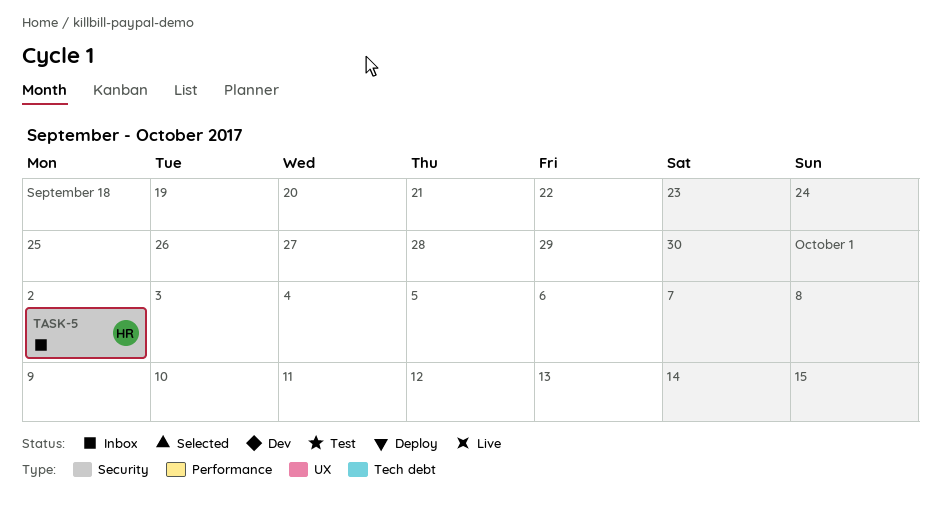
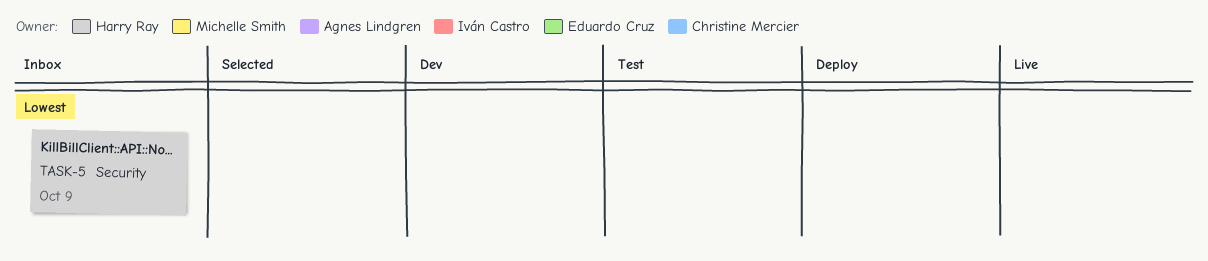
TASK-5, due: Oct 2 -> Oct 9

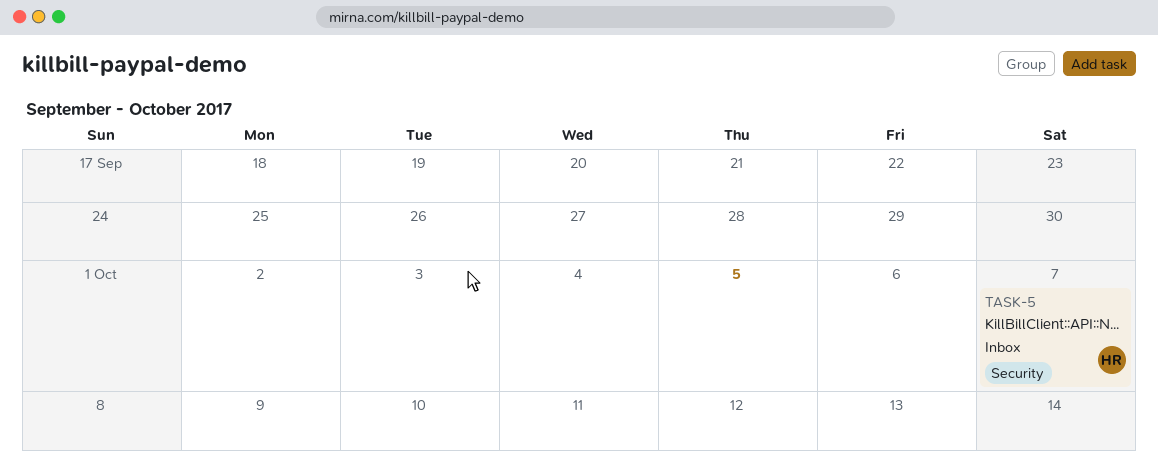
TASK-5, due: Oct 9 -> Oct 7

